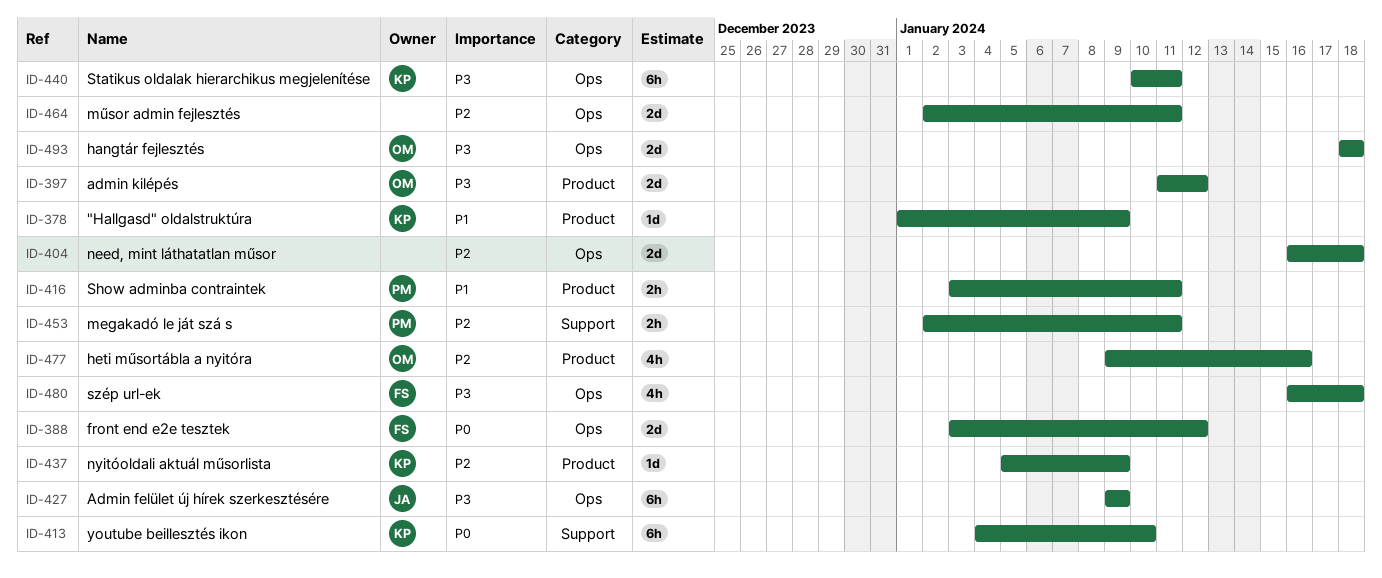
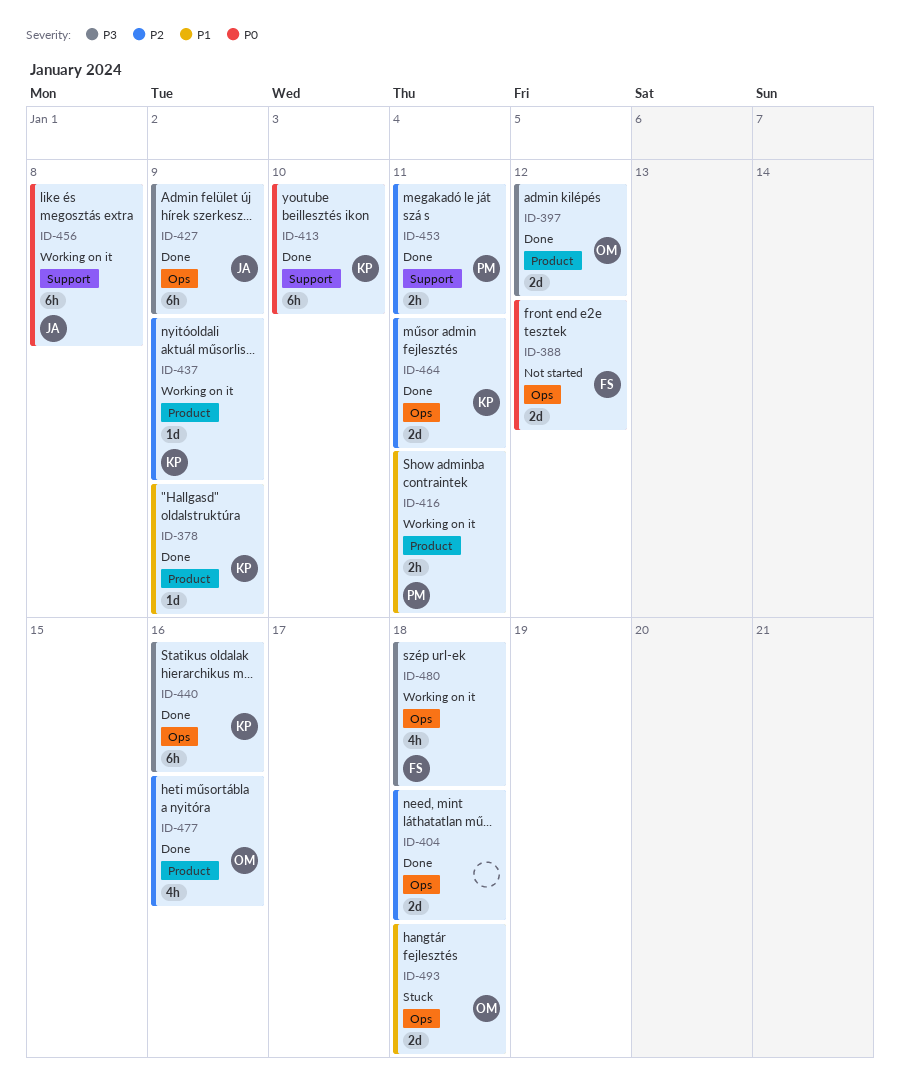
ID-440, due: Jan 11 -> Jan 16
ID-456: none -> present
ID-464, owner: none -> KP
ID-493, priority: P3 -> P1

